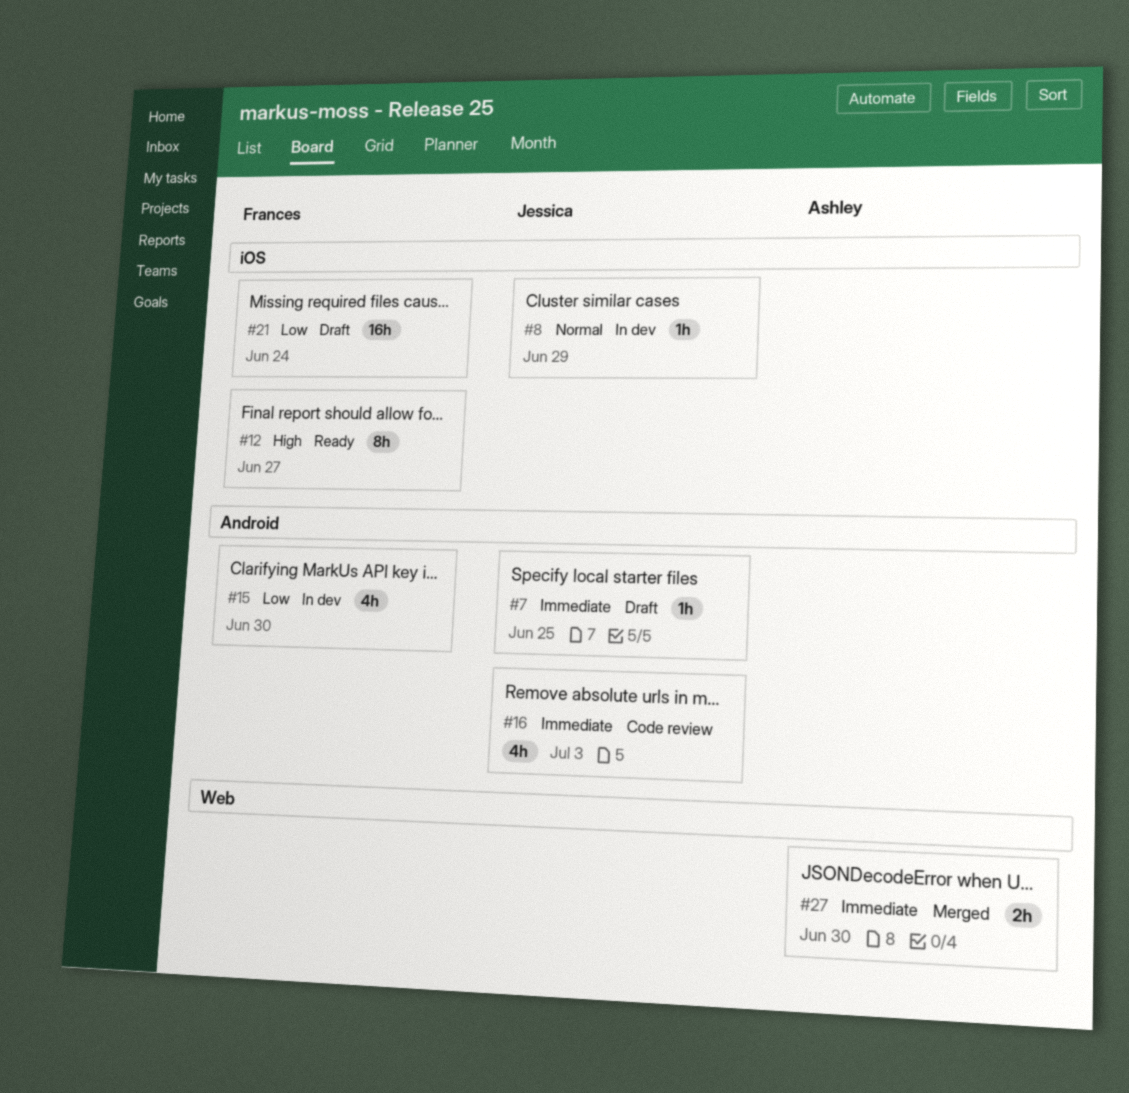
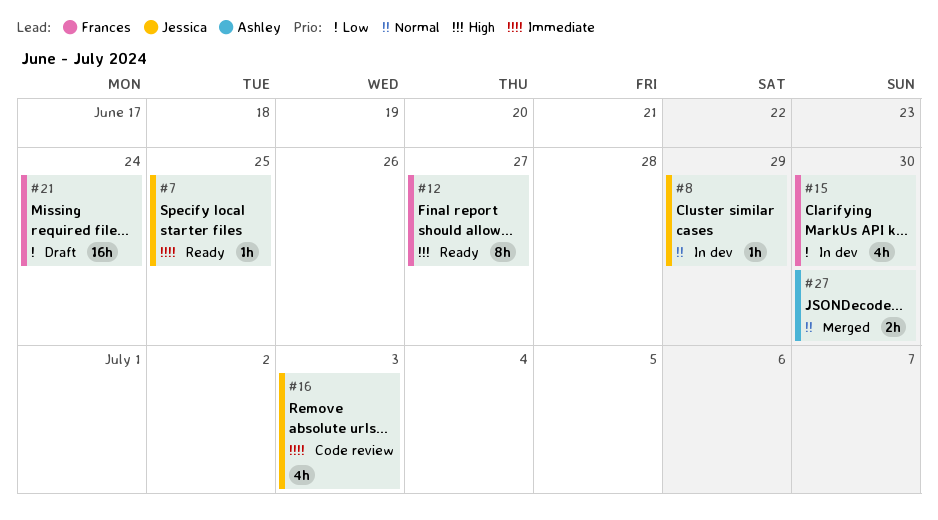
#7, status: Draft -> Ready
#27, priority: Immediate -> Normal

